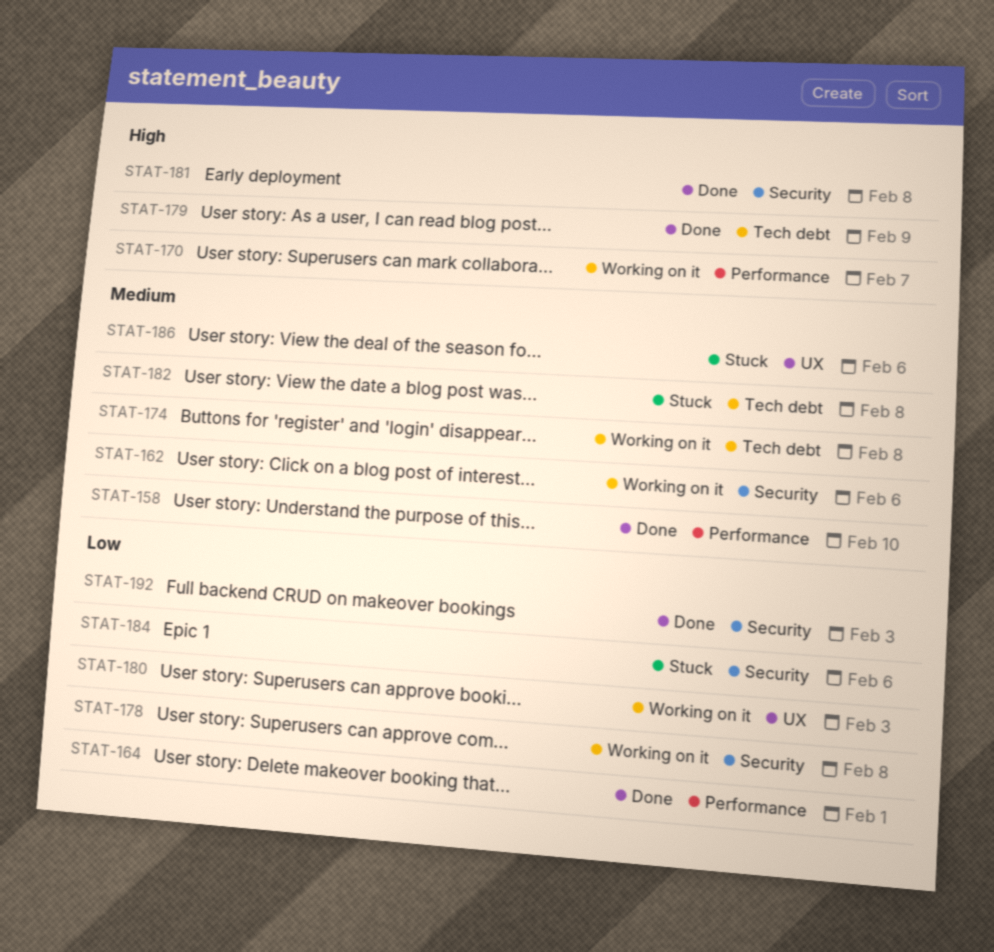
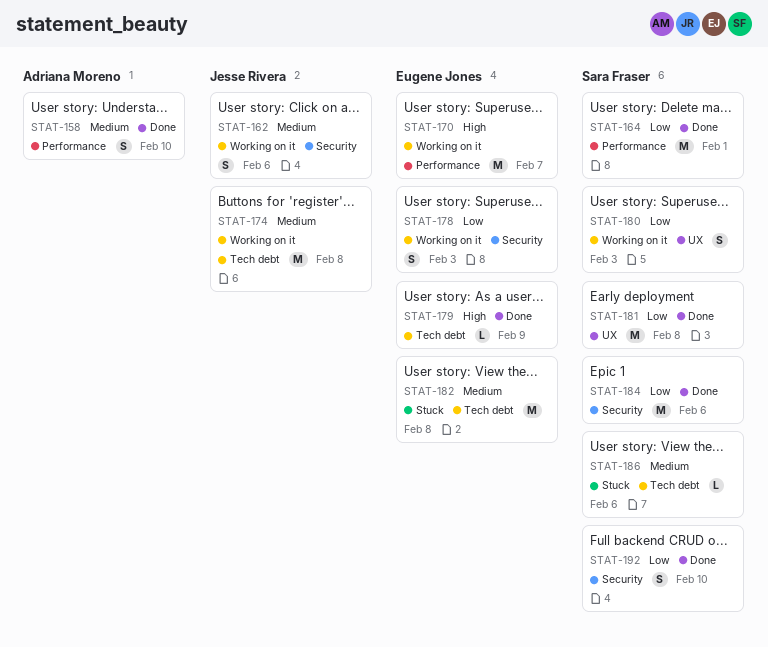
STAT-178, due: Feb 8 -> Feb 3
STAT-181, priority: High -> Low
STAT-181, label: Security -> UX
STAT-184, status: Stuck -> Done
STAT-186, label: UX -> Tech debt
STAT-192, due: Feb 3 -> Feb 10

